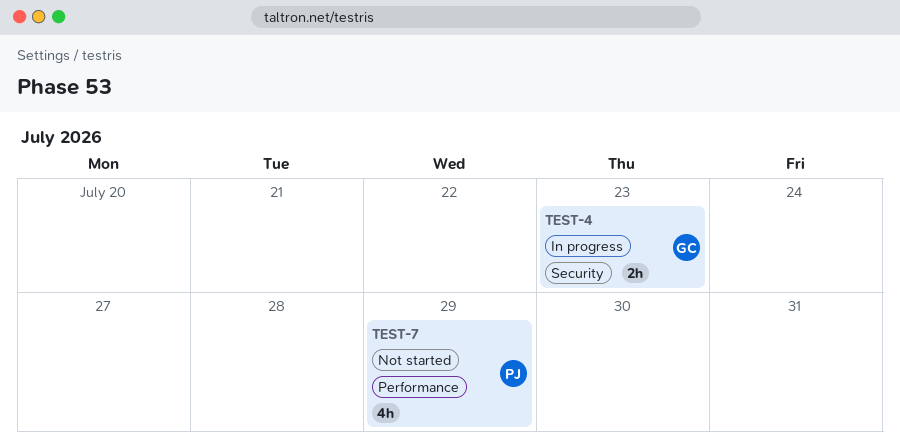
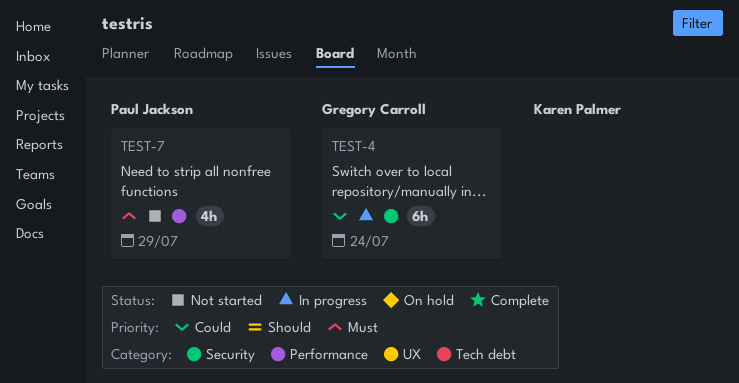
TEST-4, estimate: 2h -> 6h
TEST-4, due: Jul 23 -> Jul 24

